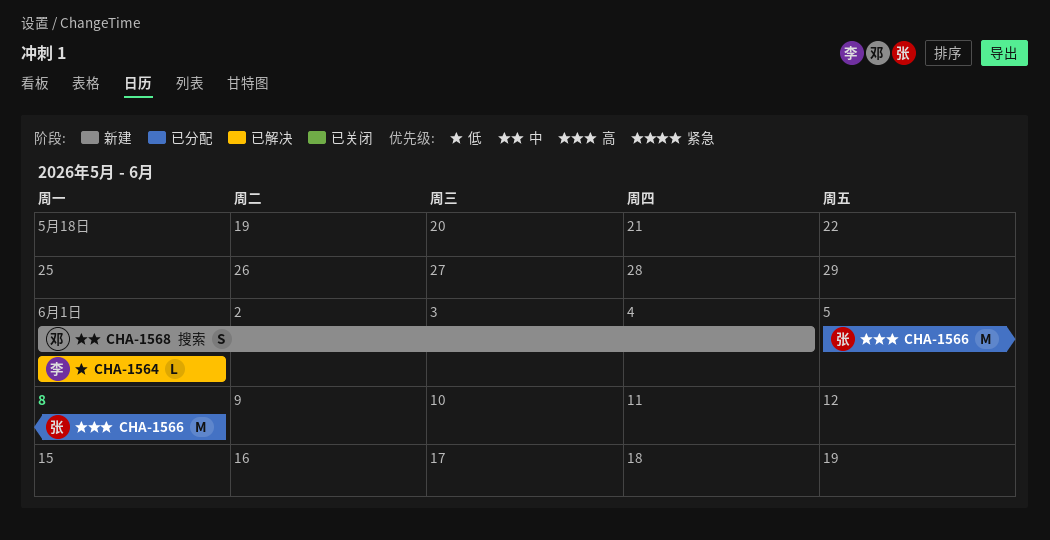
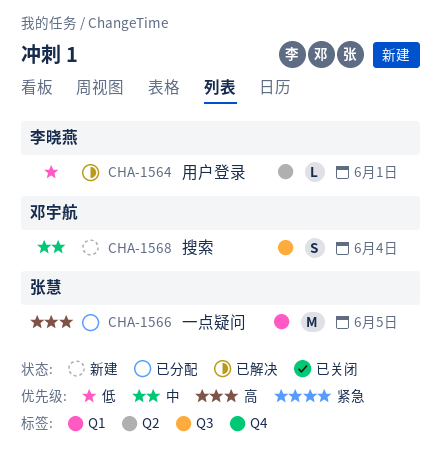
CHA-1566, due: Jun 8 -> Jun 5

